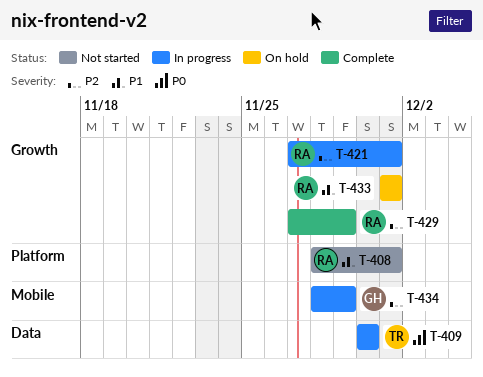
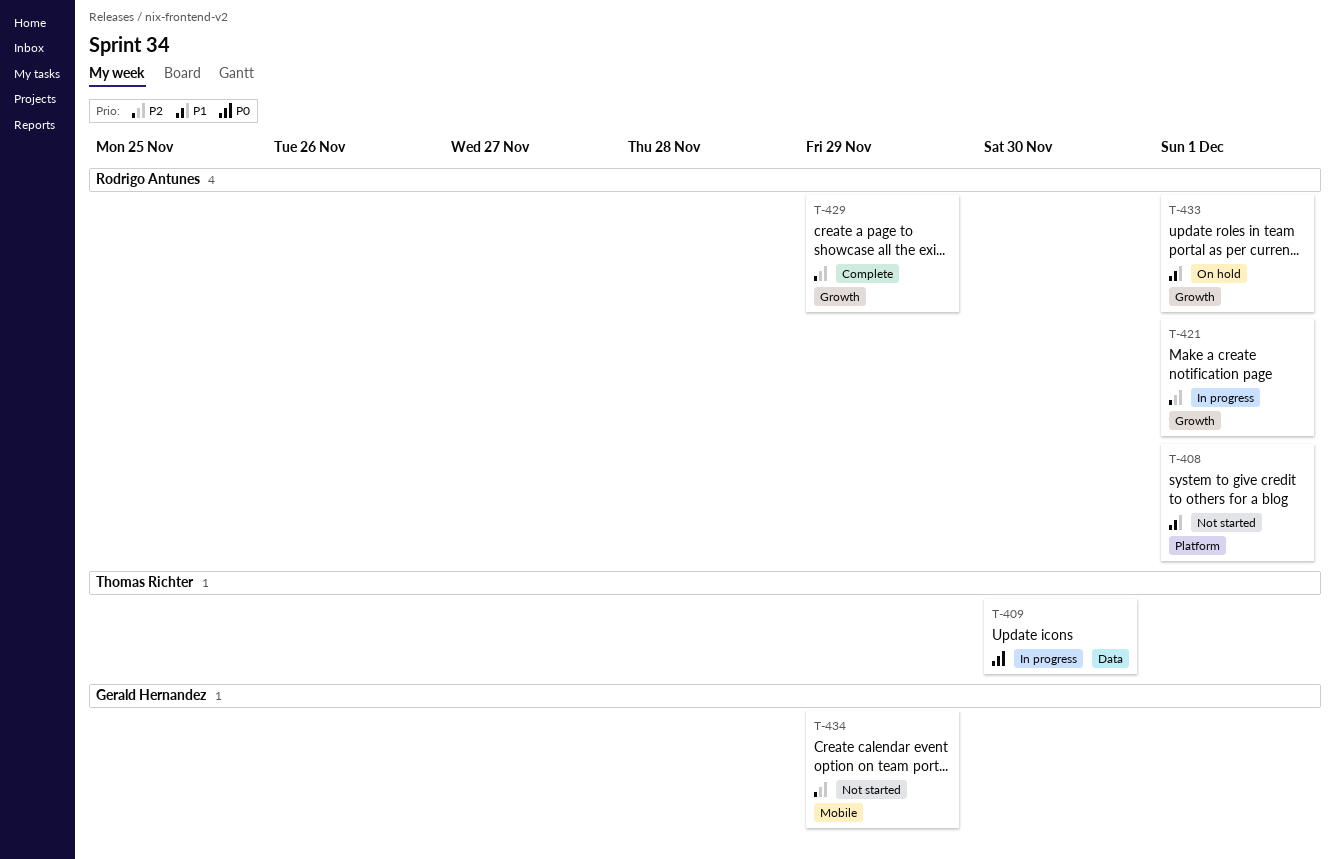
T-434, status: In progress -> Not started

